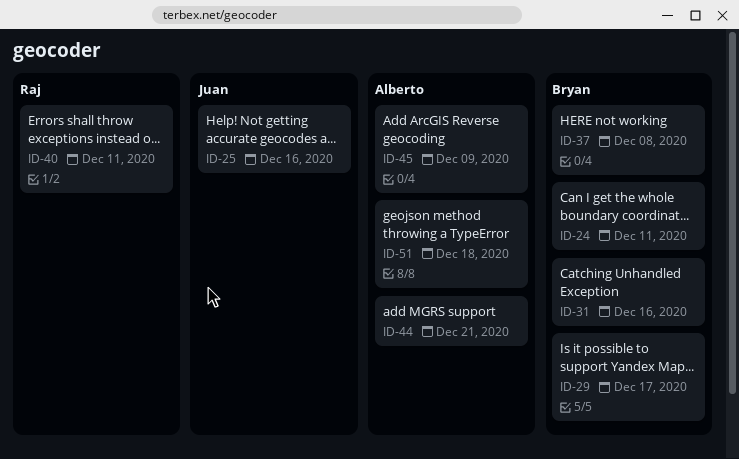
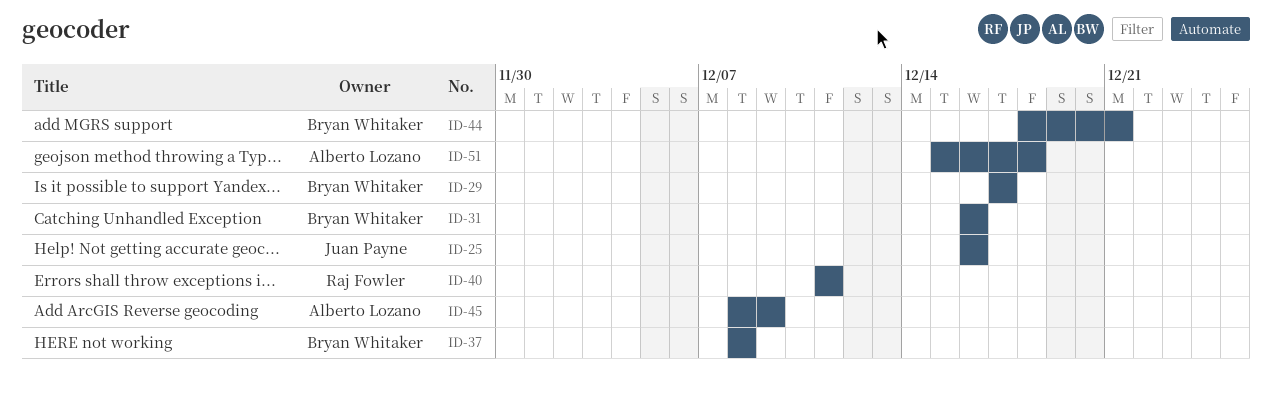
ID-24: present -> none
ID-44, owner: Alberto Lozano -> Bryan Whitaker

